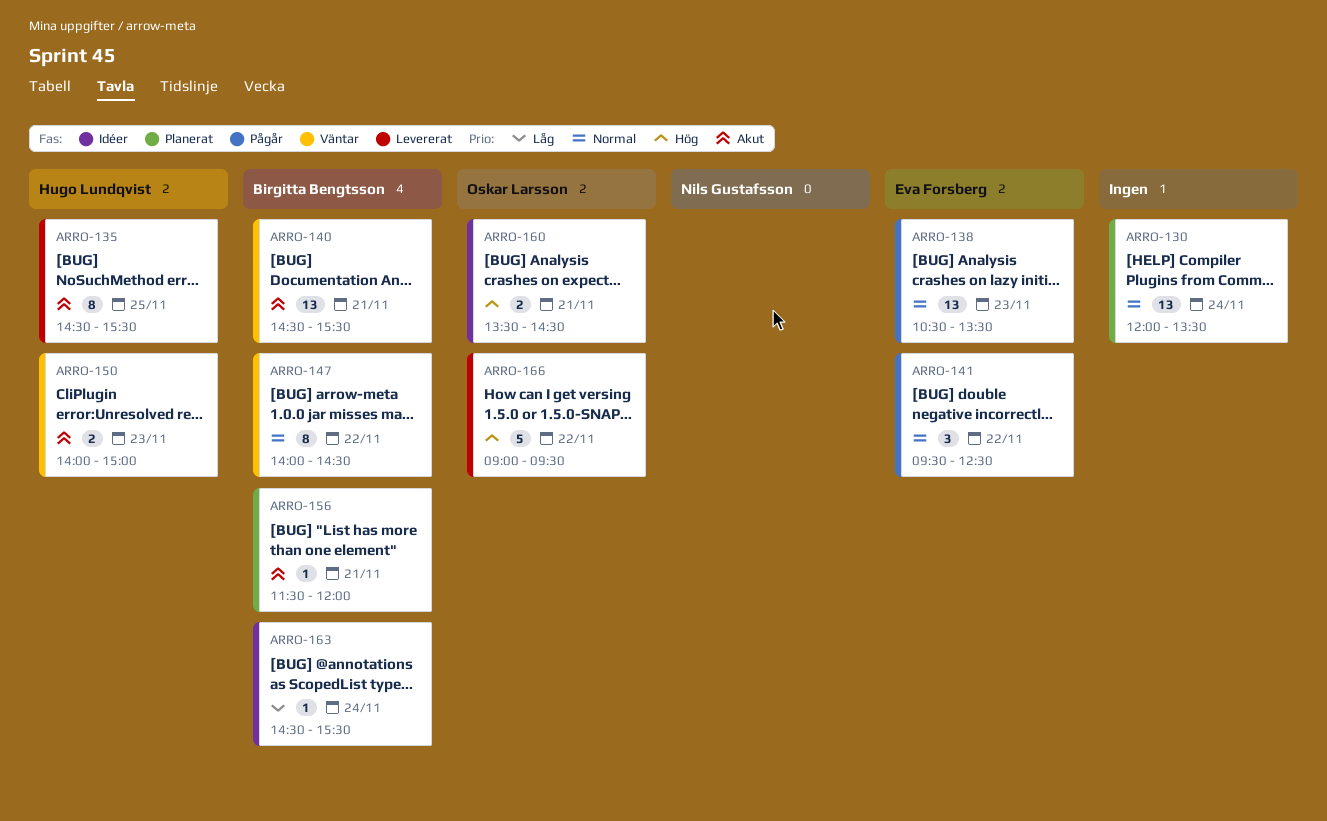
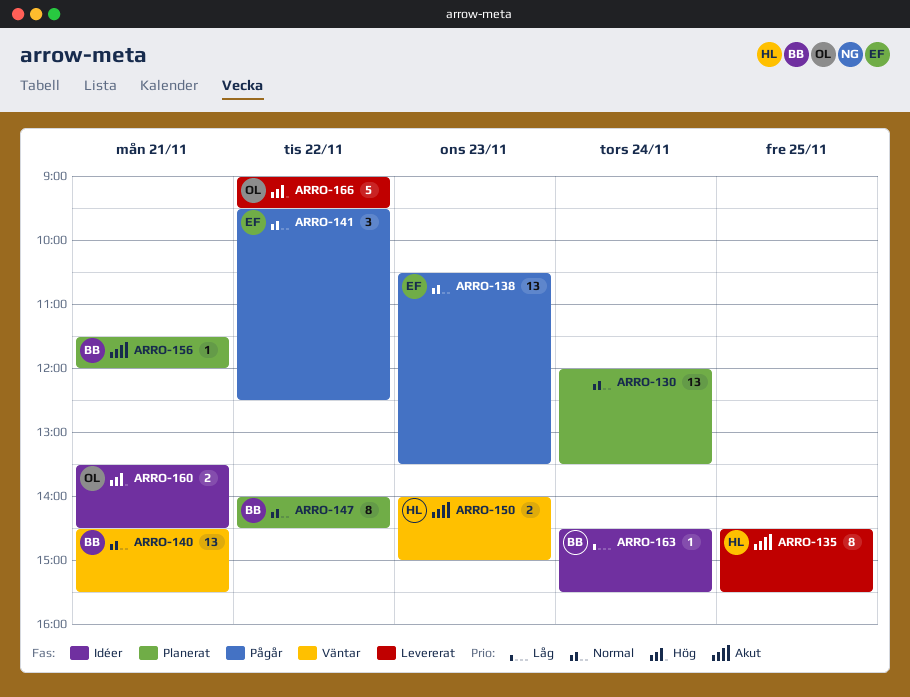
ARRO-140, priority: Akut -> Normal
ARRO-147, status: Väntar -> Planerat

